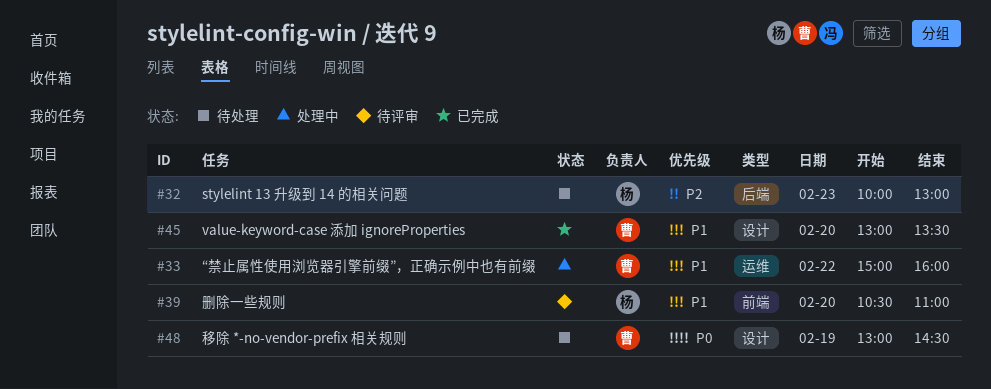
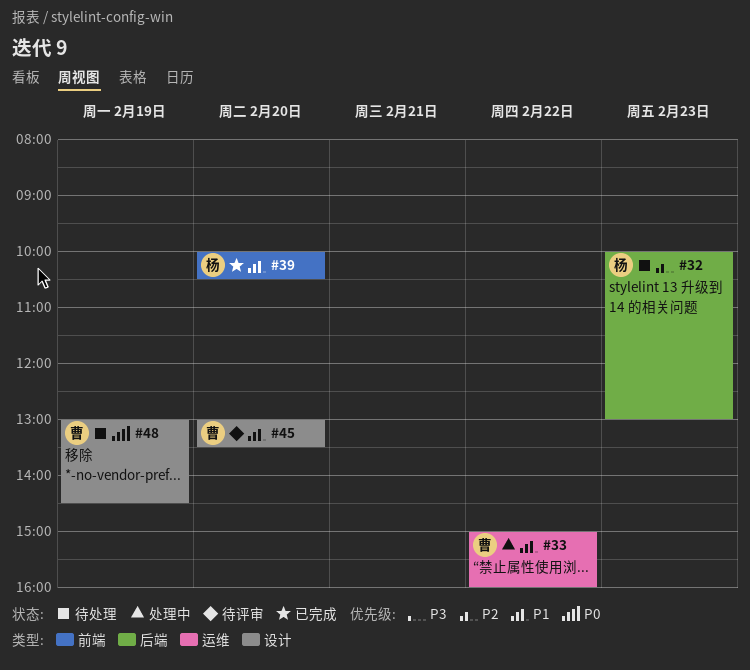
#39, status: 待评审 -> 已完成
#39, begins: 10:30 -> 10:00
#39, ends: 11:00 -> 10:30
#45, status: 已完成 -> 待评审

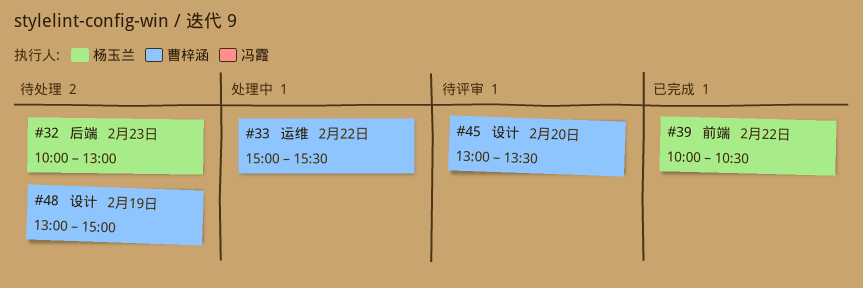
#33, ends: 16:00 -> 15:30
#39, day: Feb 20 -> Feb 22
#48, ends: 14:30 -> 15:00

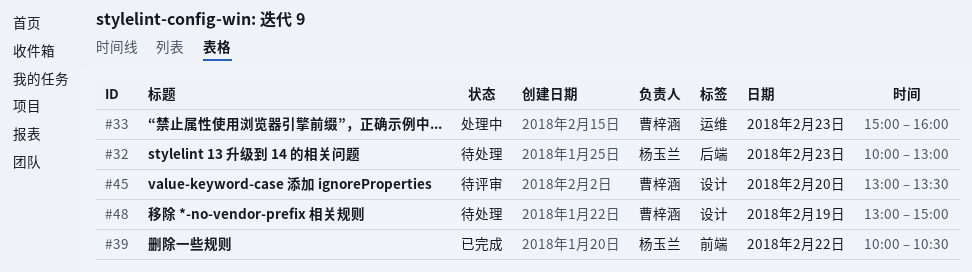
#33, day: Feb 22 -> Feb 23
#33, ends: 15:30 -> 16:00

